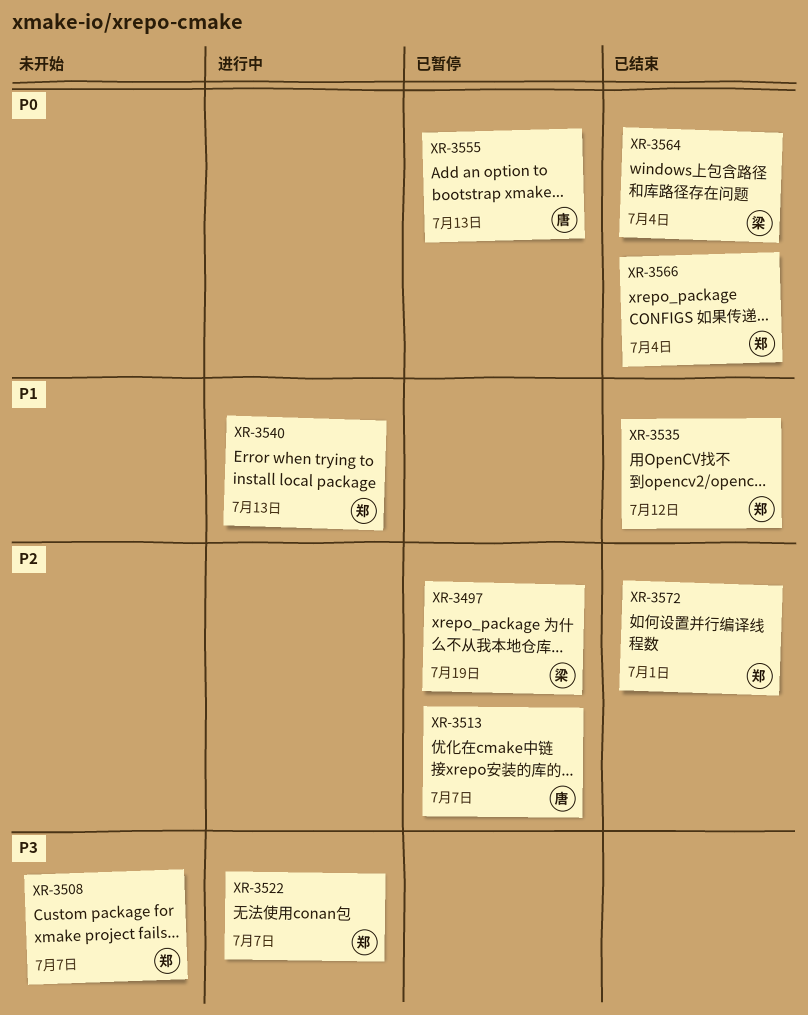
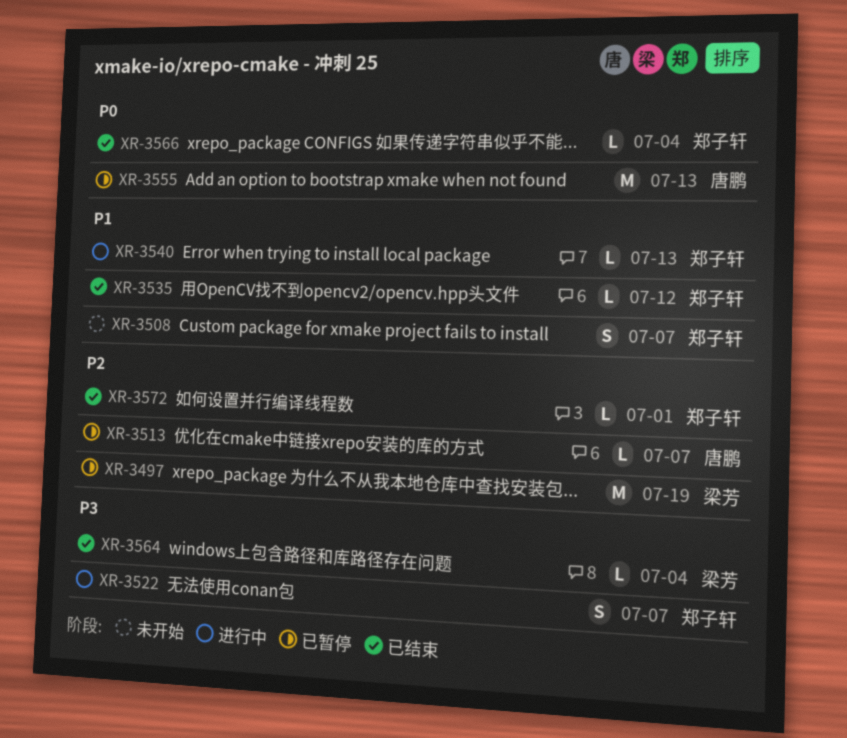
XR-3508, priority: P3 -> P1
XR-3564, priority: P0 -> P3

